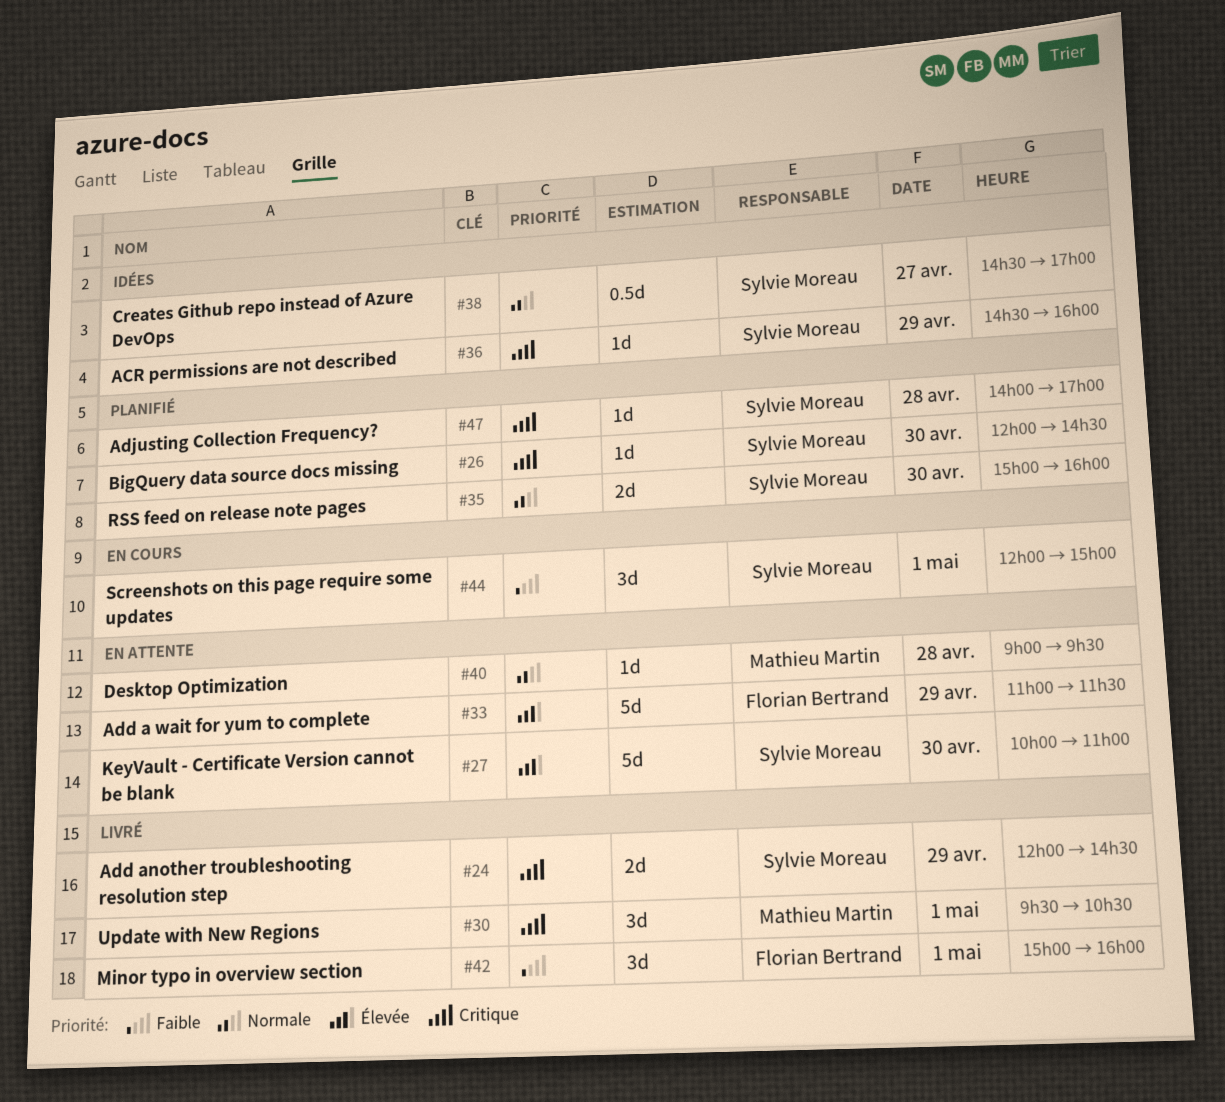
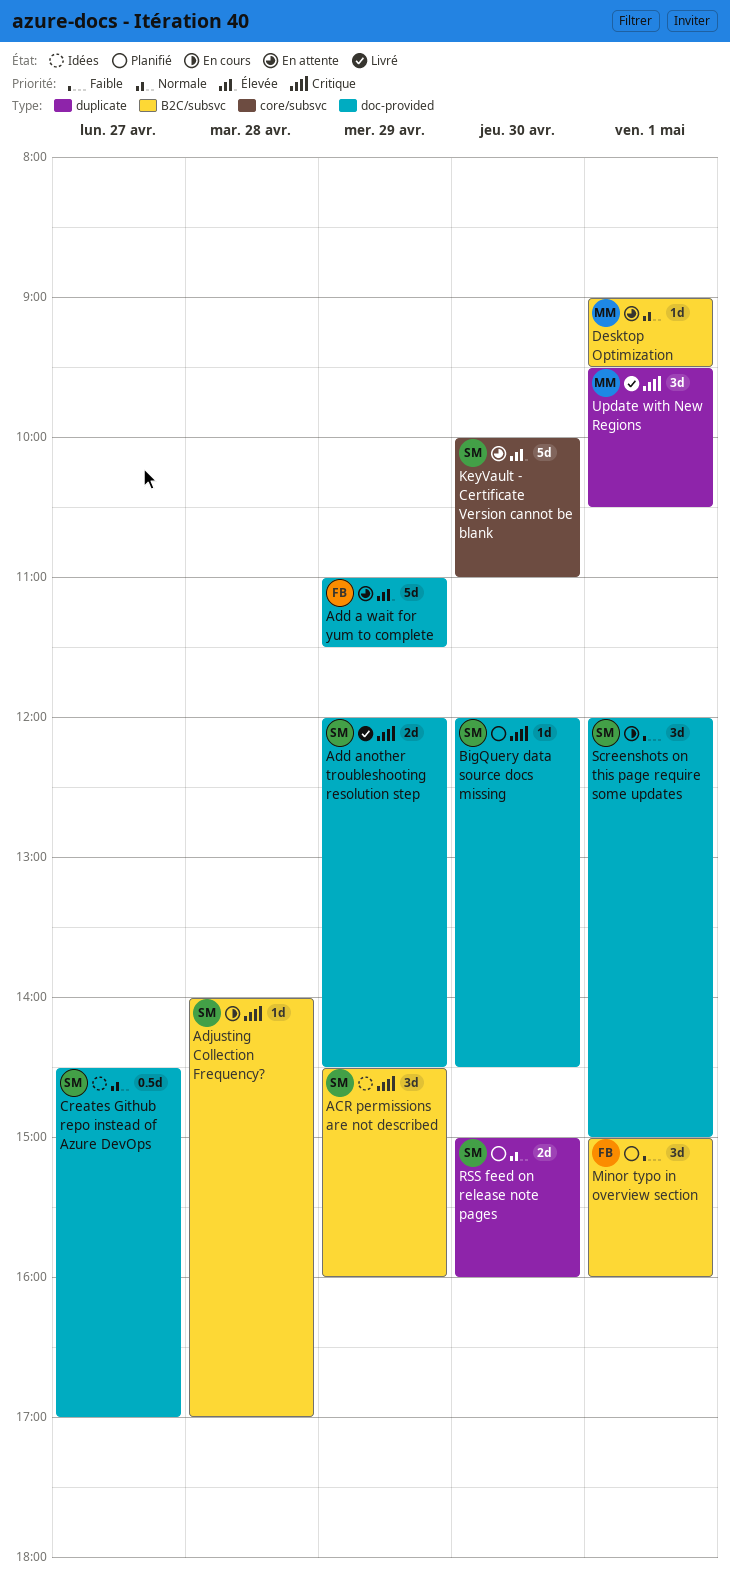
ACR permissions are not described, estimate: 1d -> 3d
Adjusting Collection Frequency?, status: Planifié -> En cours
Desktop Optimization, day: Apr 28 -> May 1
Minor typo in overview section, status: Livré -> Planifié

